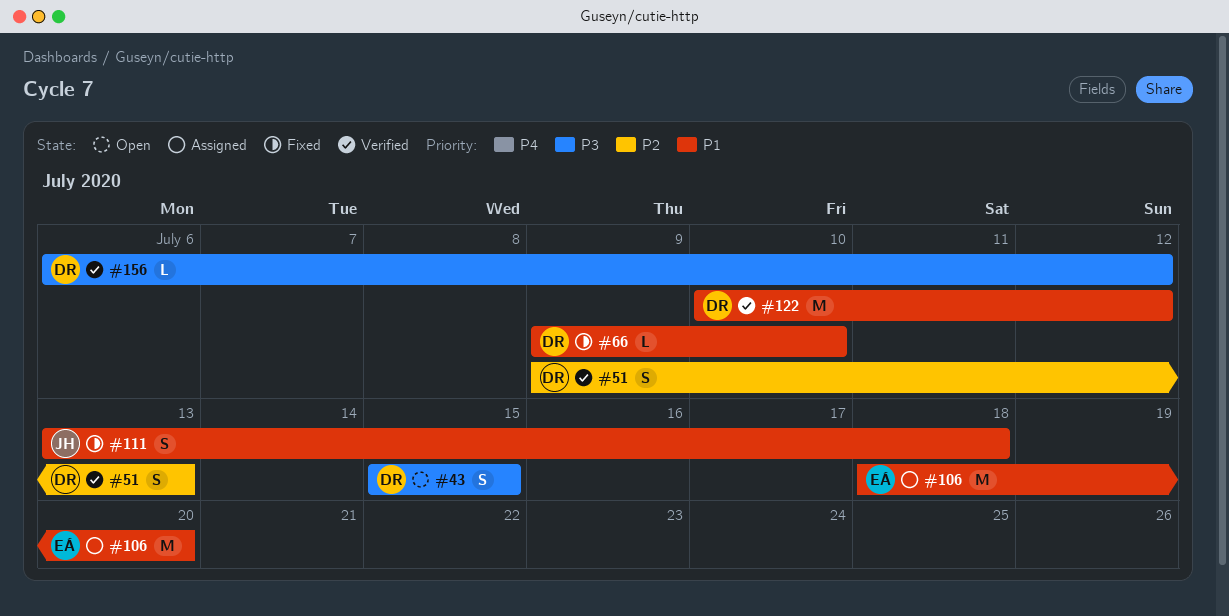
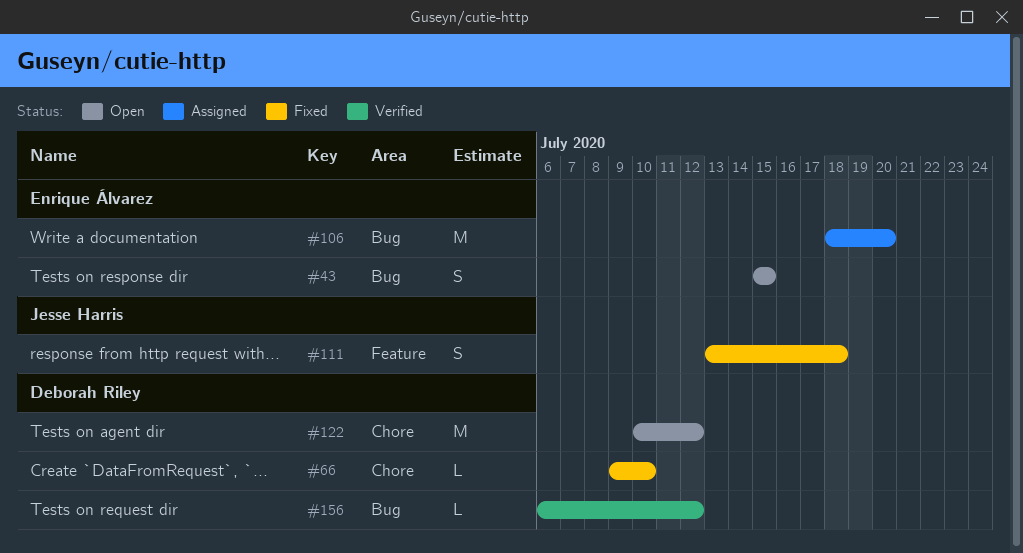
#43, owner: Deborah Riley -> Enrique Álvarez
#51: present -> none
#122, status: Verified -> Open

